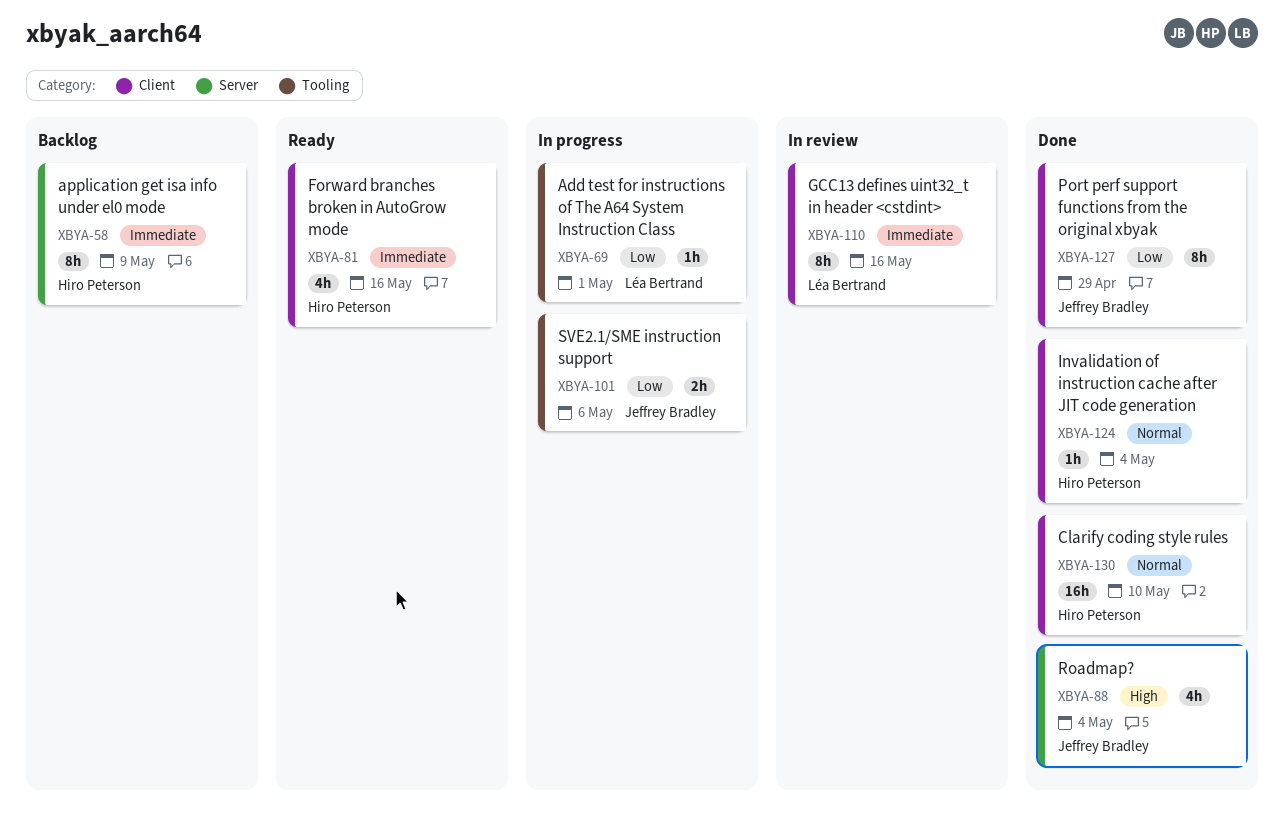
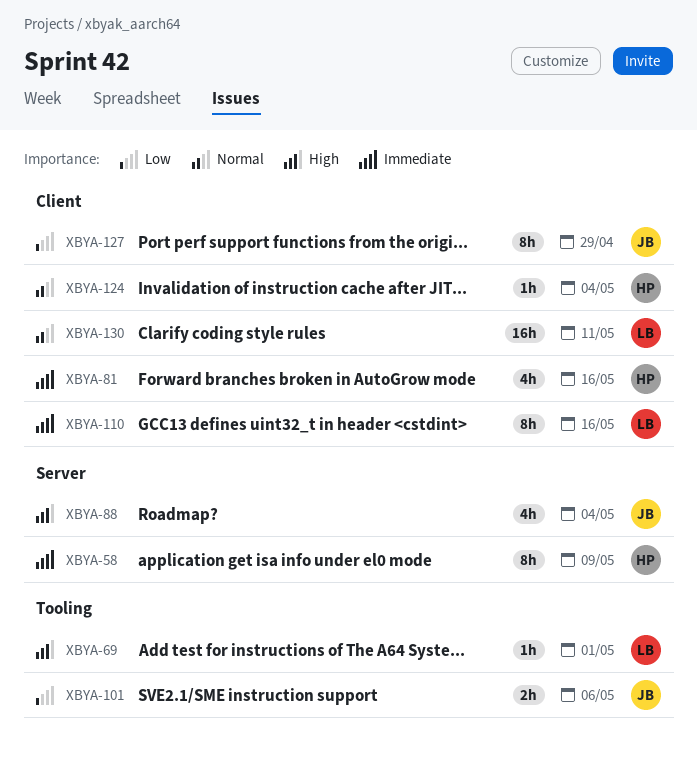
XBYA-69, priority: Low -> High
XBYA-130, owner: Hiro Peterson -> Léa Bertrand
XBYA-130, due: May 10 -> May 11

